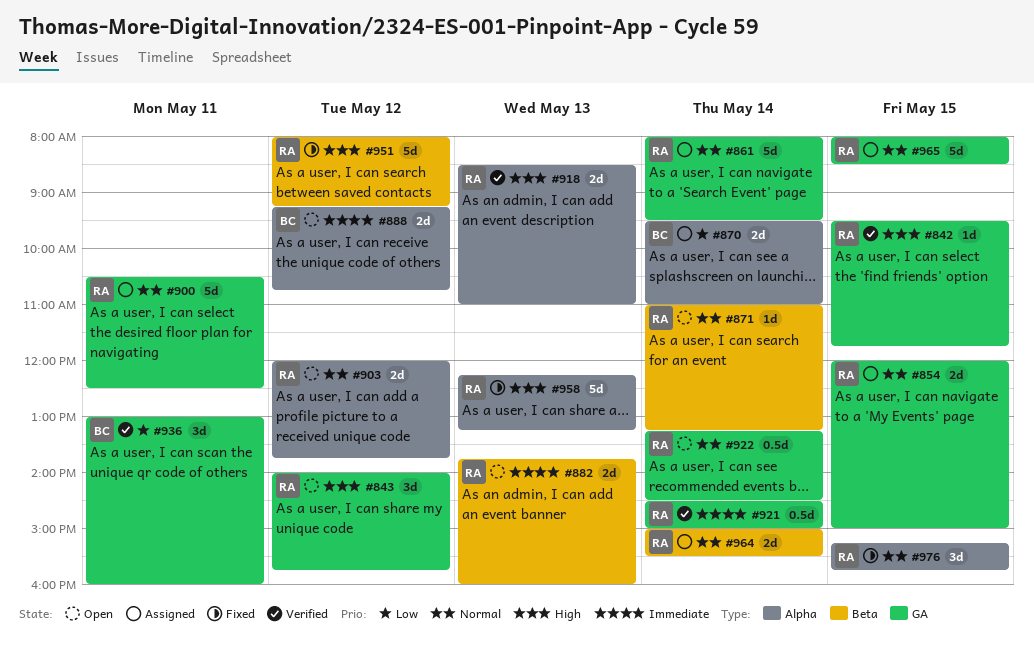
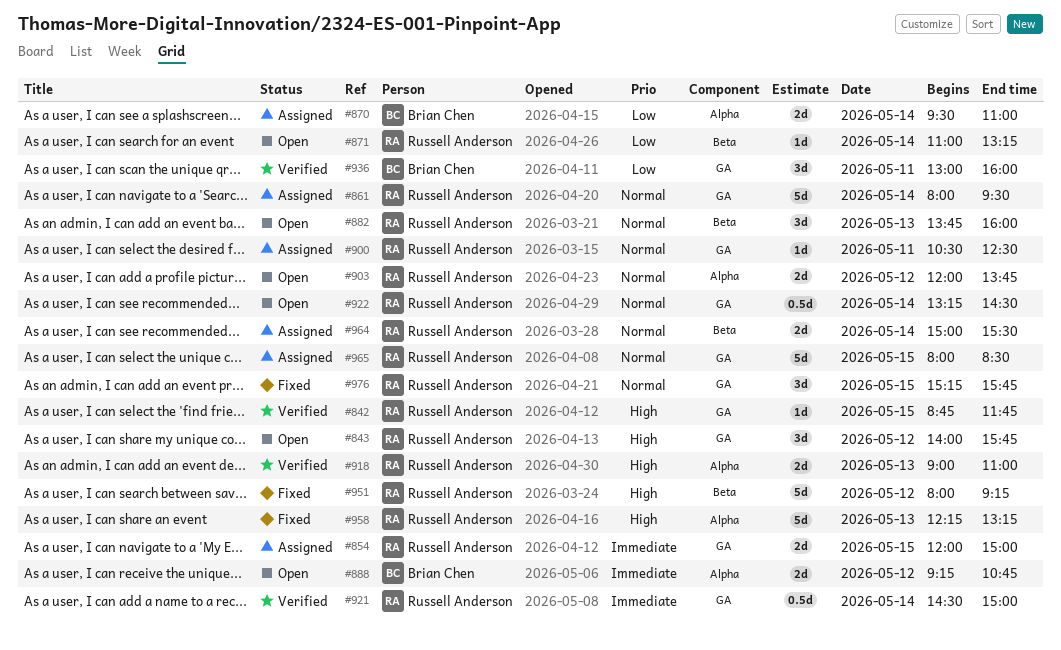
#842, begins: 09:30 -> 08:45
#854, priority: Normal -> Immediate
#871, priority: Normal -> Low
#882, priority: Immediate -> Normal
#882, estimate: 2d -> 3d
#900, estimate: 5d -> 1d
#918, begins: 08:30 -> 09:00
#976, label: Alpha -> GA

